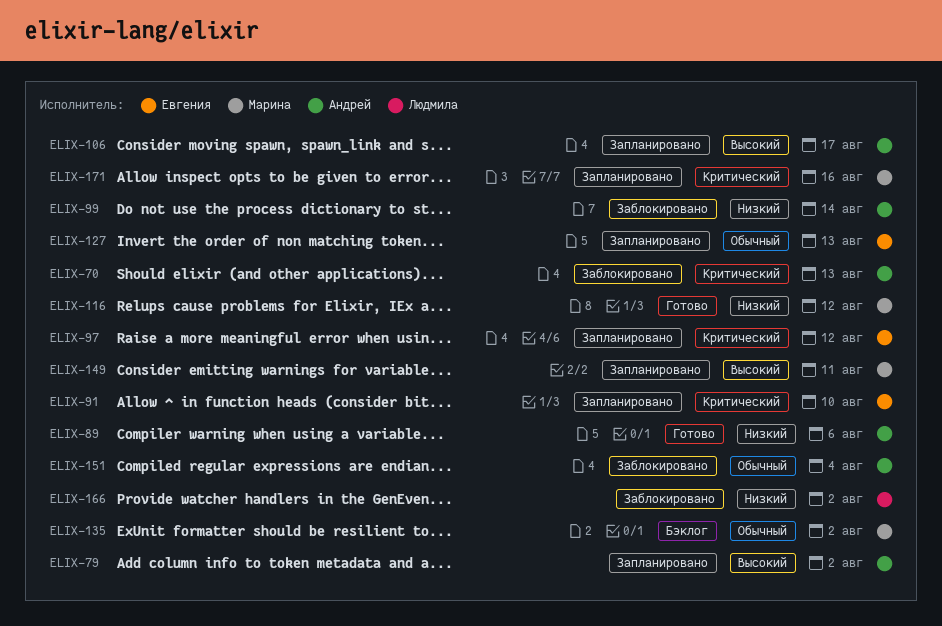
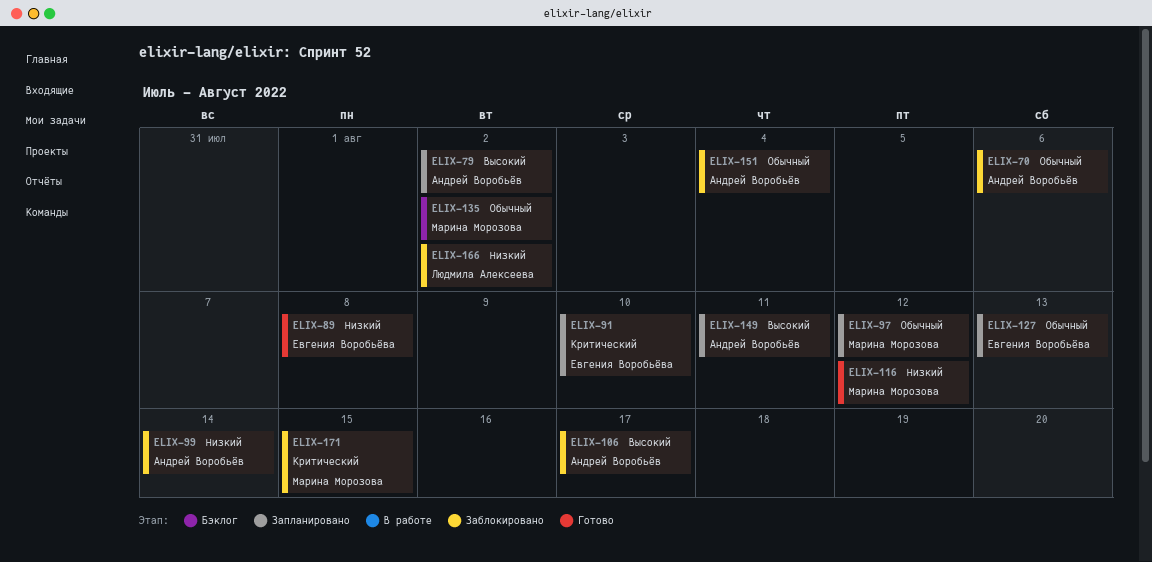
ELIX-70, priority: Критический -> Обычный
ELIX-70, due: Aug 13 -> Aug 6
ELIX-89, owner: Андрей Воробьёв -> Евгения Воробьёва
ELIX-89, due: Aug 6 -> Aug 8
ELIX-97, owner: Евгения Воробьёва -> Марина Морозова
ELIX-97, priority: Критический -> Обычный
ELIX-106, status: Запланировано -> Заблокировано
ELIX-149, owner: Марина Морозова -> Андрей Воробьёв
ELIX-171, status: Запланировано -> Заблокировано
ELIX-171, due: Aug 16 -> Aug 15

